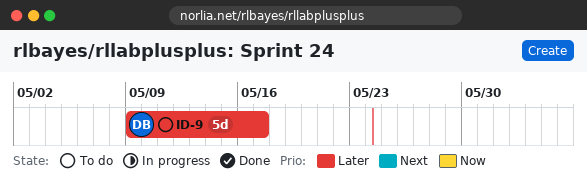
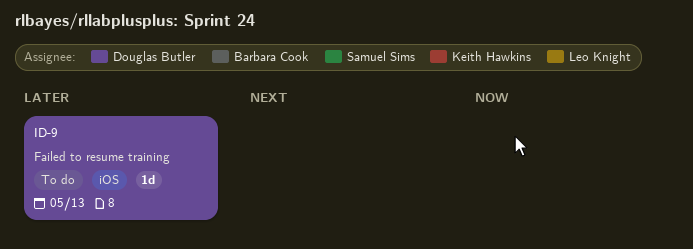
ID-9, estimate: 5d -> 1d
ID-9, due: May 17 -> May 13

